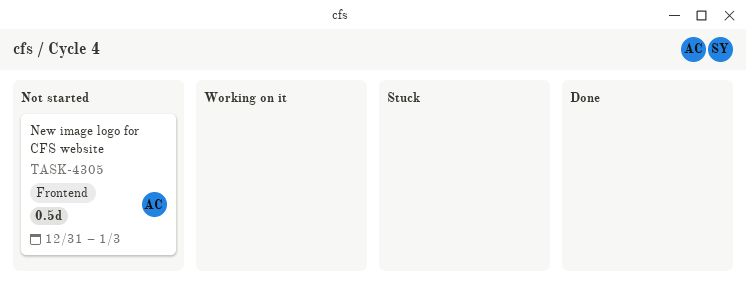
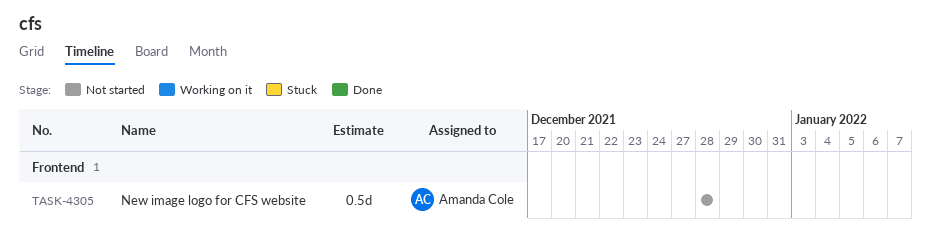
TASK-4305, start: Dec 31 -> Dec 28
TASK-4305, due: Jan 3 -> Dec 28

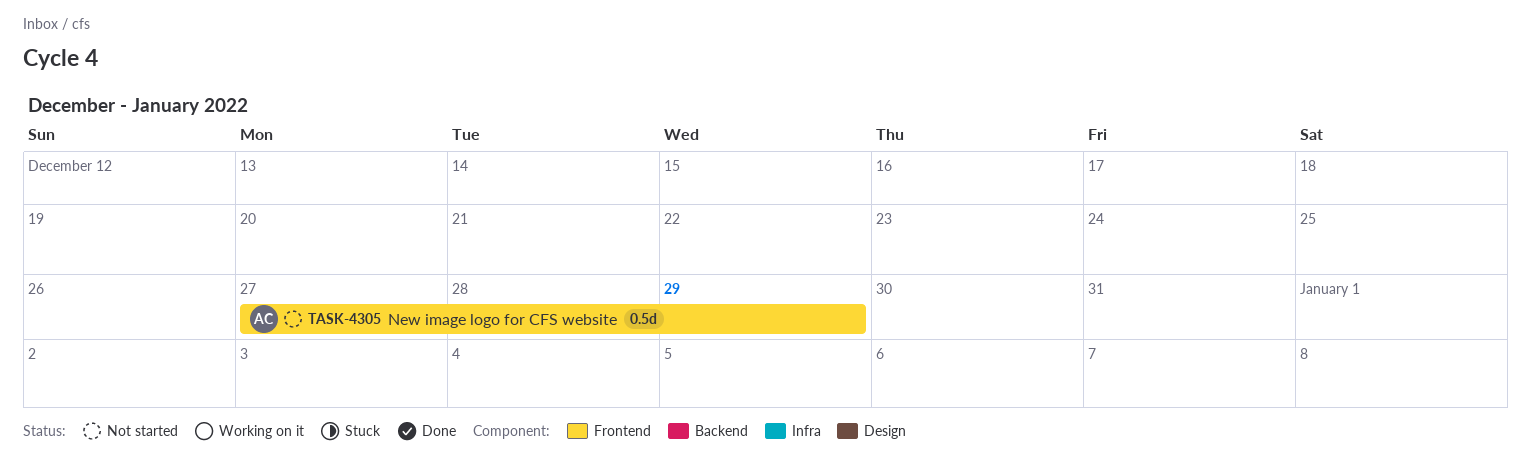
TASK-4305, start: Dec 28 -> Dec 27
TASK-4305, due: Dec 28 -> Dec 29

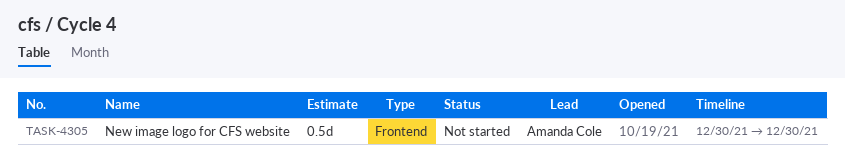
TASK-4305, start: Dec 27 -> Dec 30
TASK-4305, due: Dec 29 -> Dec 30

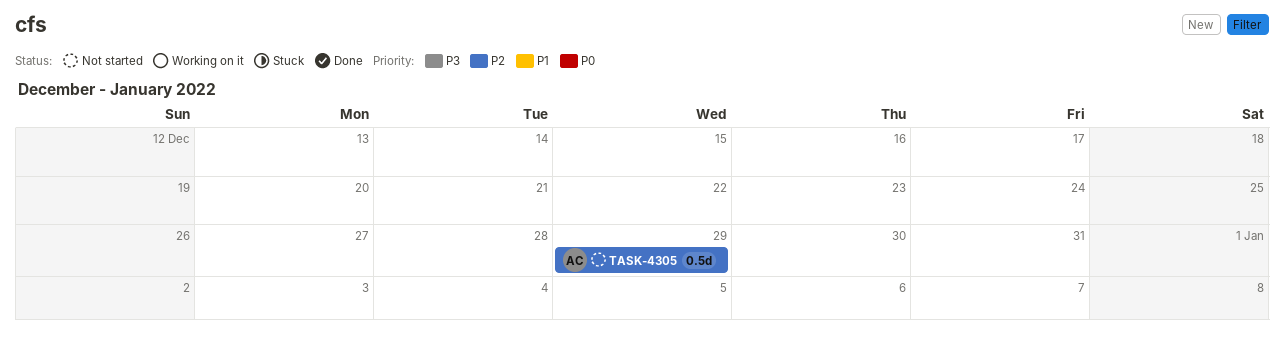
TASK-4305, start: Dec 30 -> Dec 29
TASK-4305, due: Dec 30 -> Dec 29

